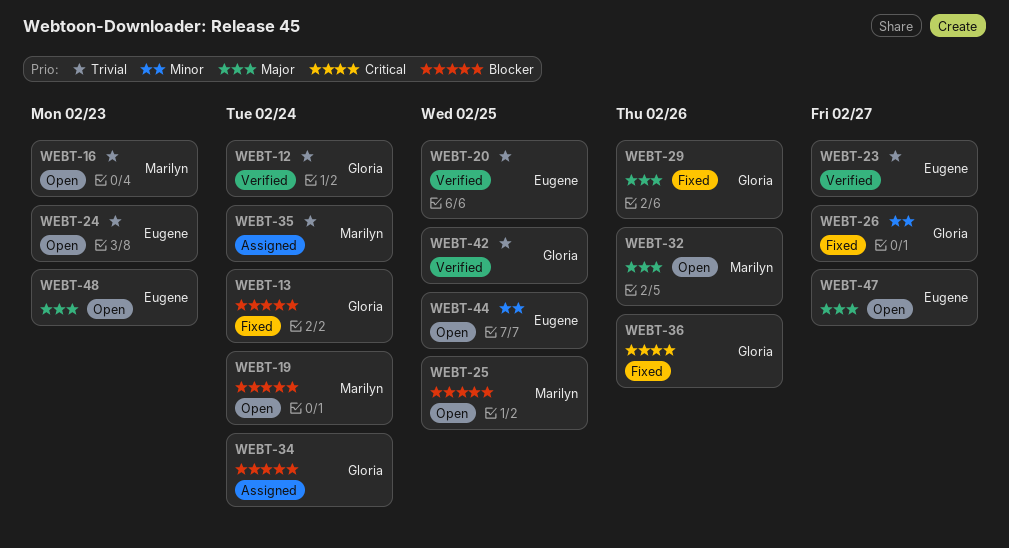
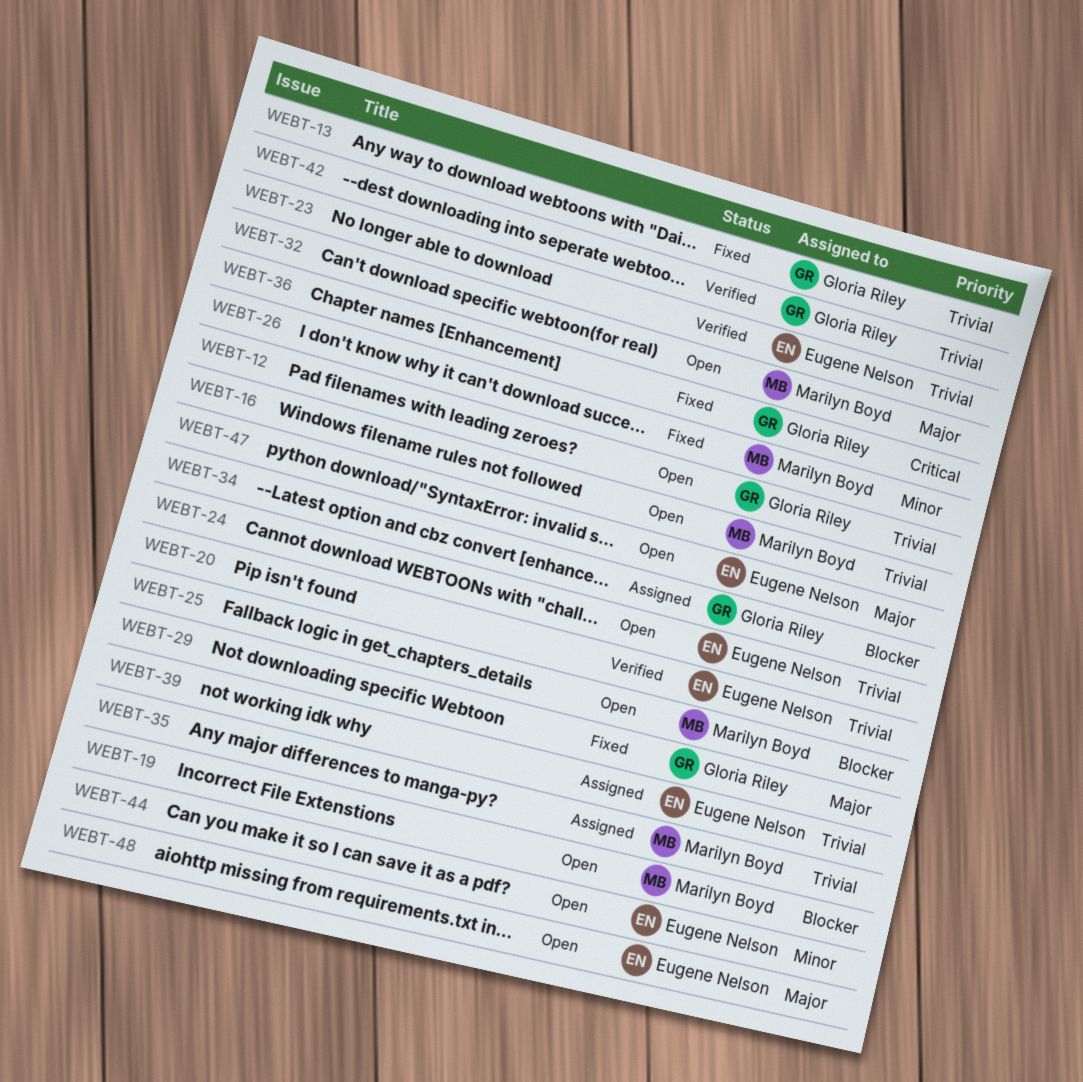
WEBT-12, status: Verified -> Open
WEBT-13, priority: Blocker -> Trivial
WEBT-26, owner: Gloria Riley -> Marilyn Boyd
WEBT-39: none -> present

